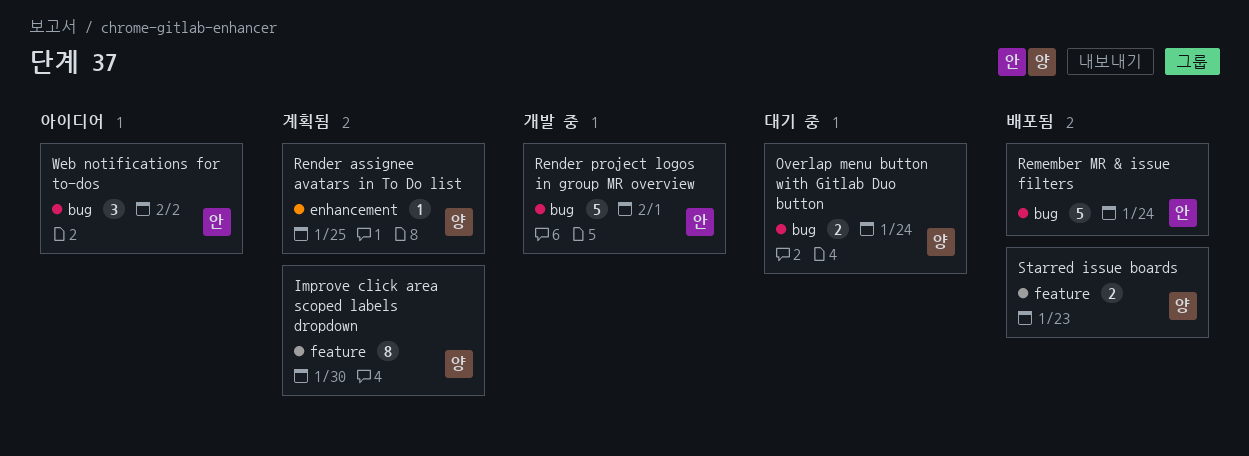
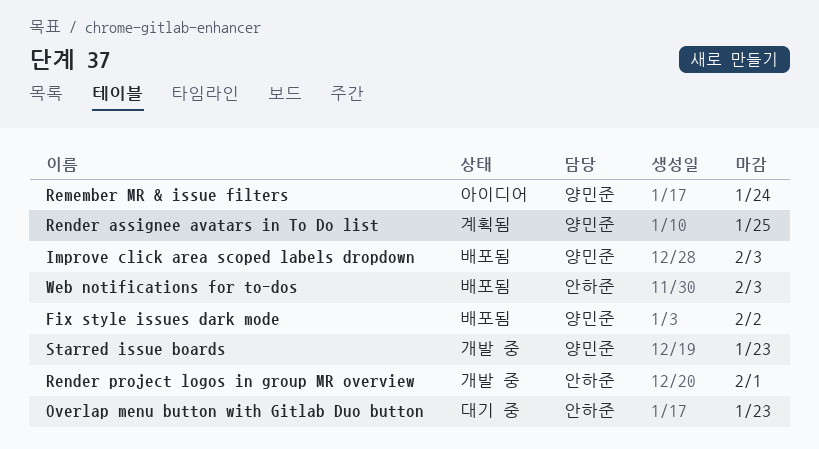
Fix style issues dark mode: none -> present
Improve click area scoped labels dropdown, status: 계획됨 -> 배포됨
Improve click area scoped labels dropdown, due: Jan 30 -> Feb 3
Overlap menu button with Gitlab Duo button, owner: 양민준 -> 안하준
Overlap menu button with Gitlab Duo button, due: Jan 24 -> Jan 23
Remember MR & issue filters, status: 배포됨 -> 아이디어
Remember MR & issue filters, owner: 안하준 -> 양민준
Starred issue boards, status: 배포됨 -> 개발 중
Web notifications for to-dos, status: 아이디어 -> 배포됨
Web notifications for to-dos, due: Feb 2 -> Feb 3

